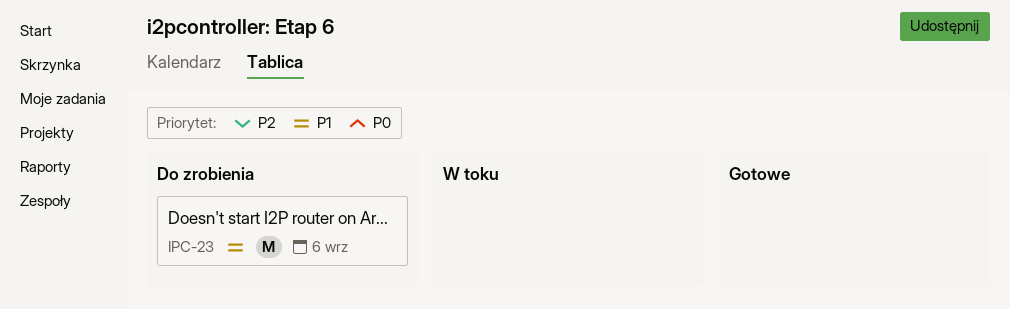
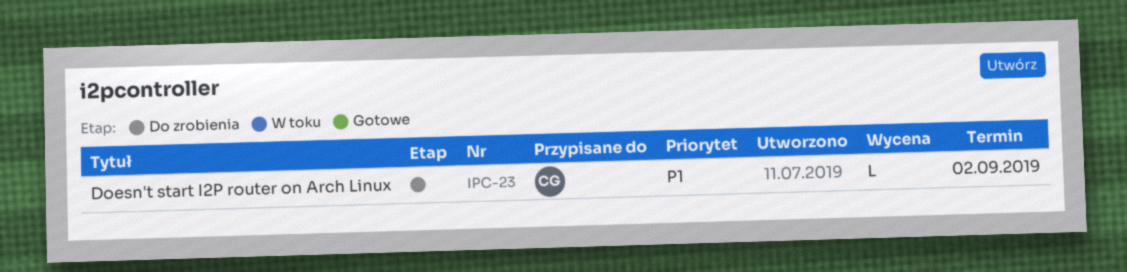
IPC-23, estimate: M -> L
IPC-23, due: Sep 6 -> Sep 2

